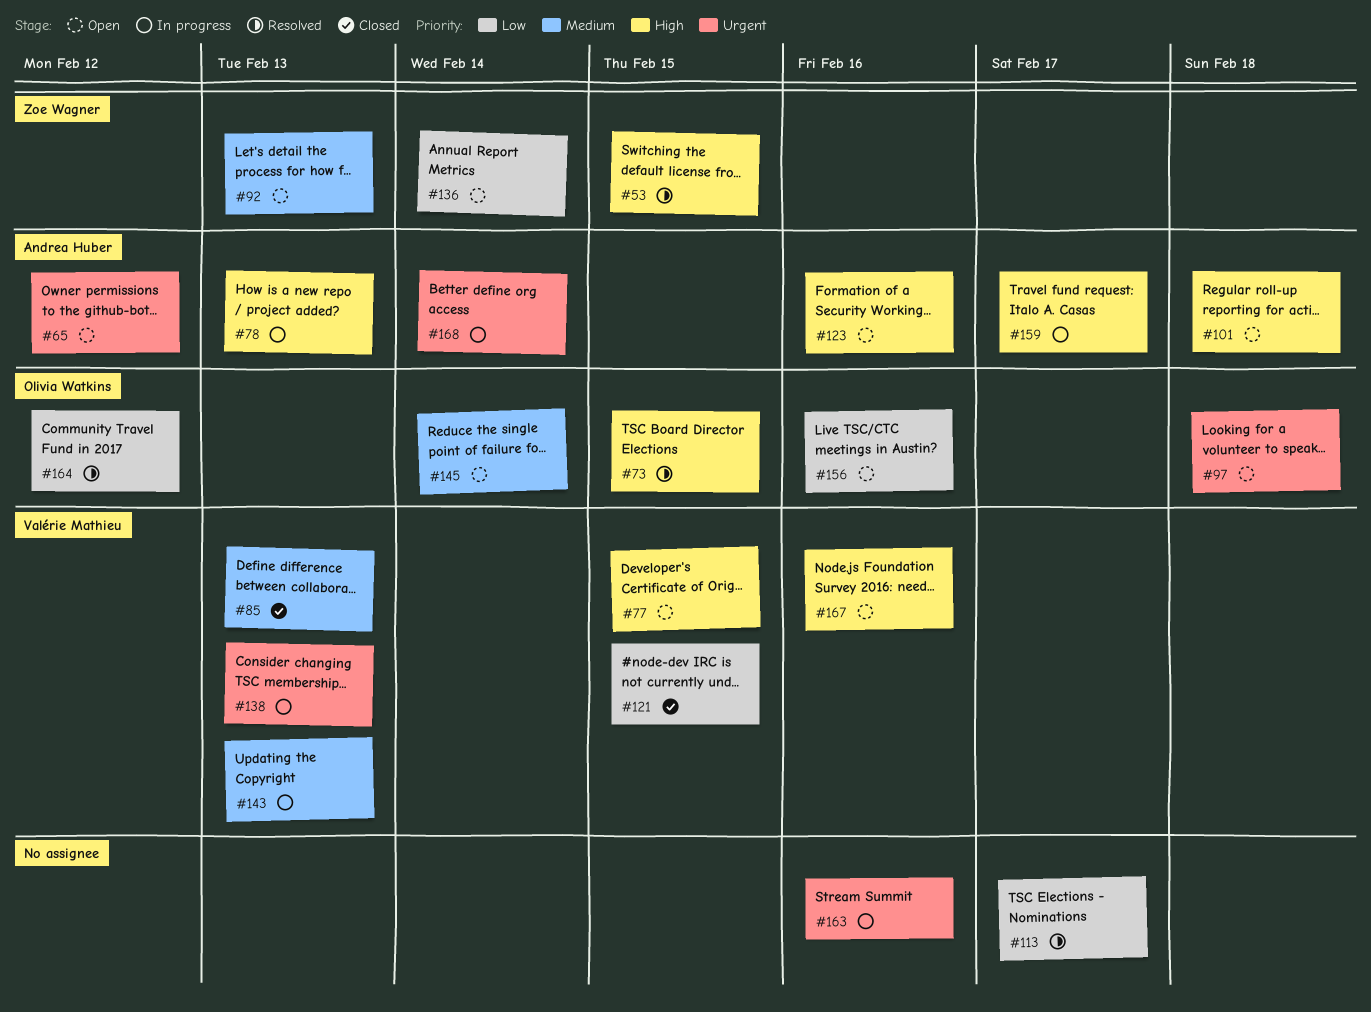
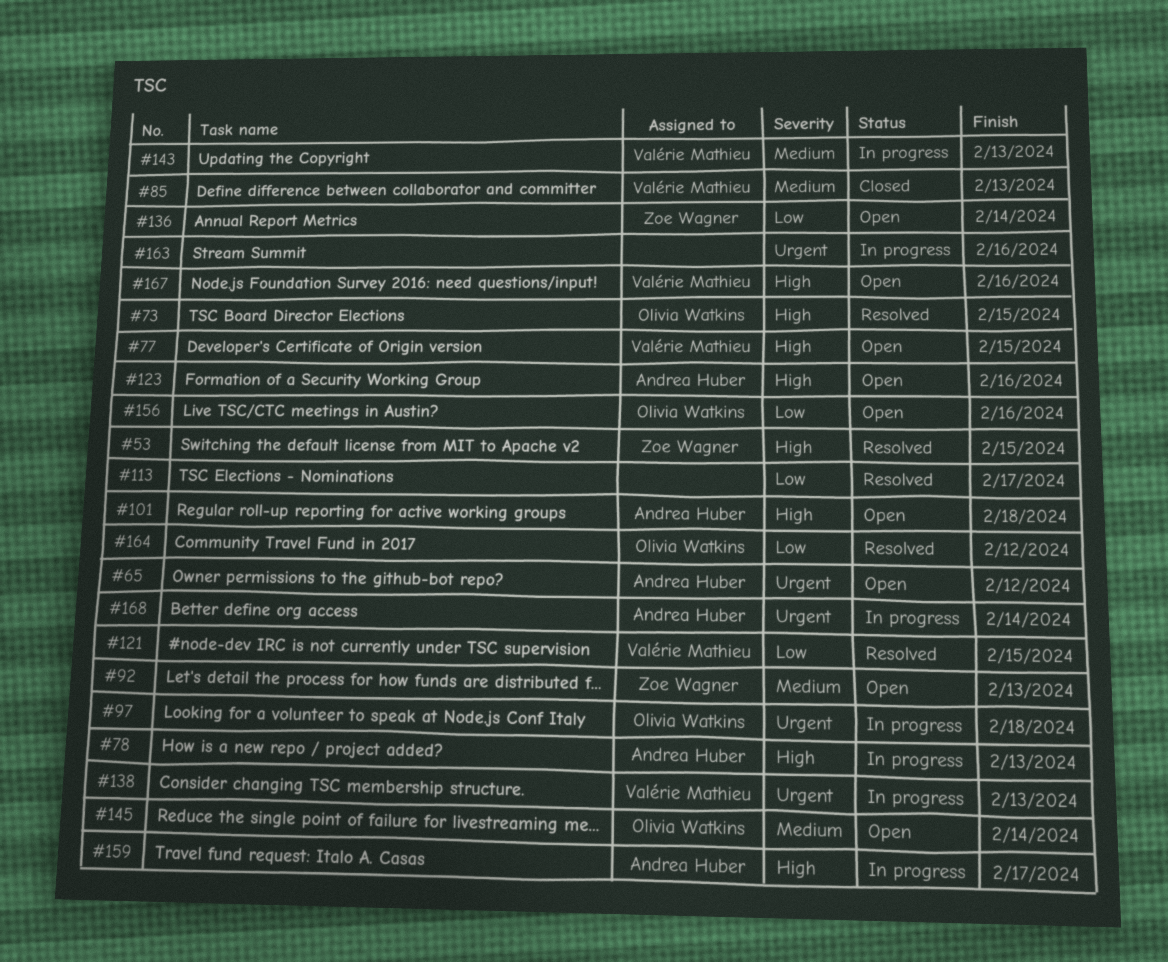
#97, status: Open -> In progress
#121, status: Closed -> Resolved

